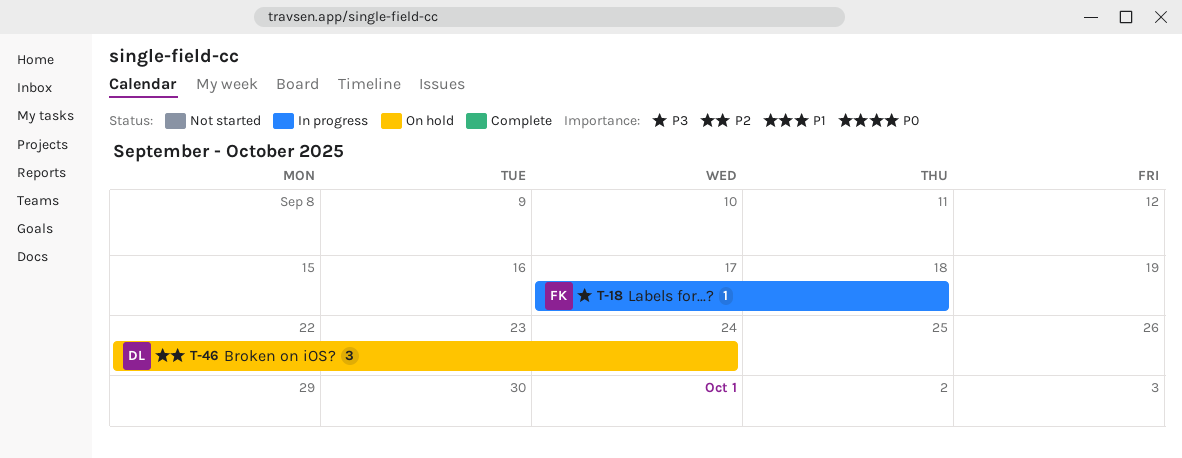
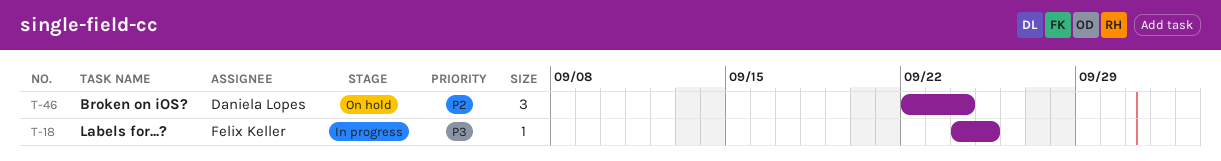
T-18, start: Sep 17 -> Sep 24
T-18, due: Sep 18 -> Sep 25

